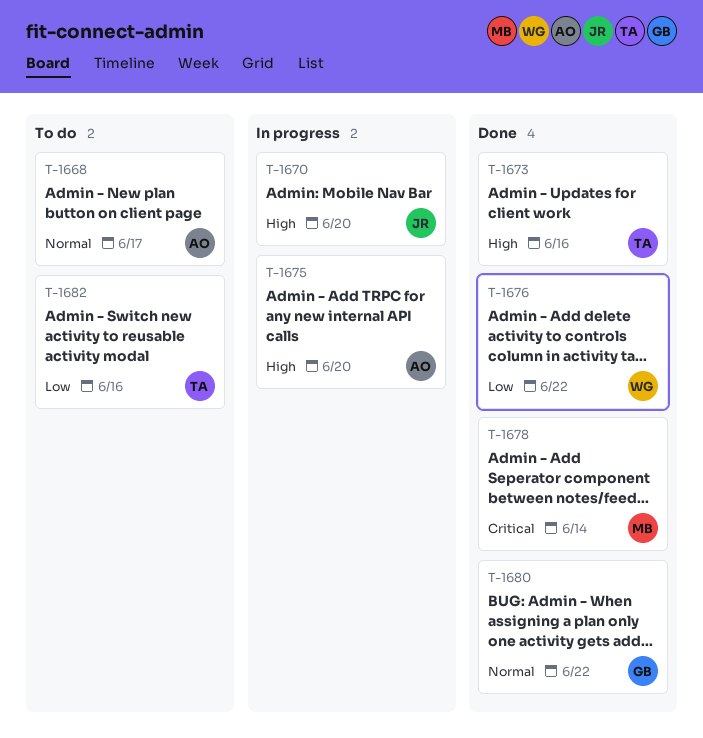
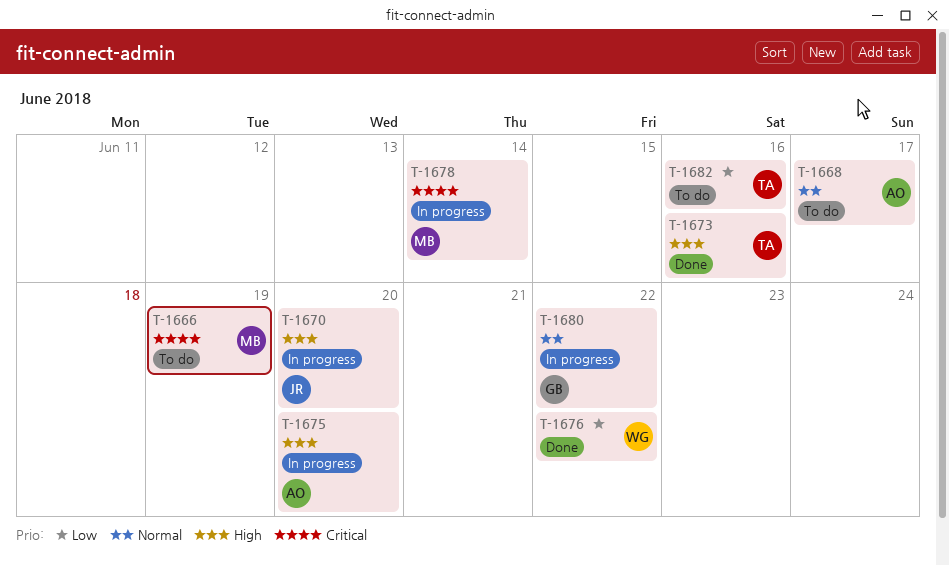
T-1666: none -> present
T-1678, status: Done -> In progress
T-1680, status: Done -> In progress

